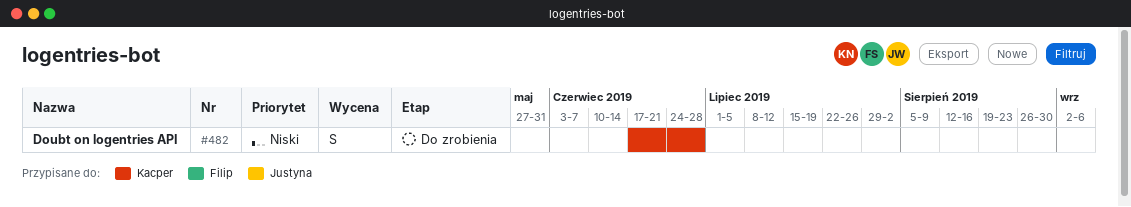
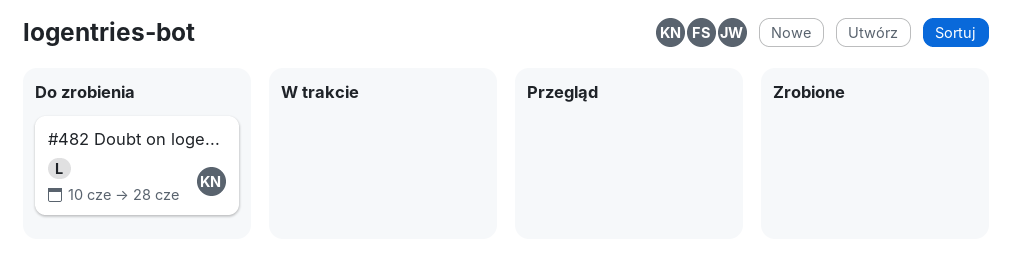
#482, estimate: S -> L
#482, start: Jun 17 -> Jun 10

